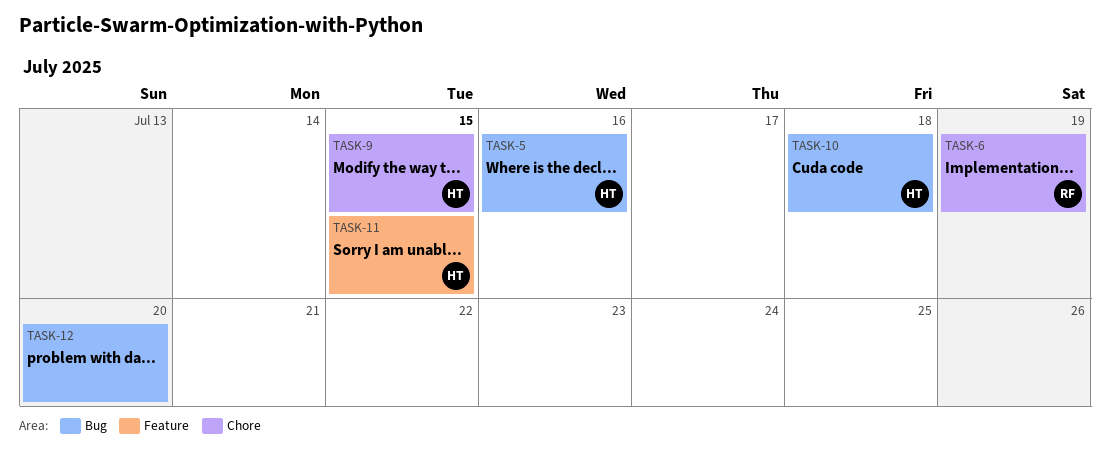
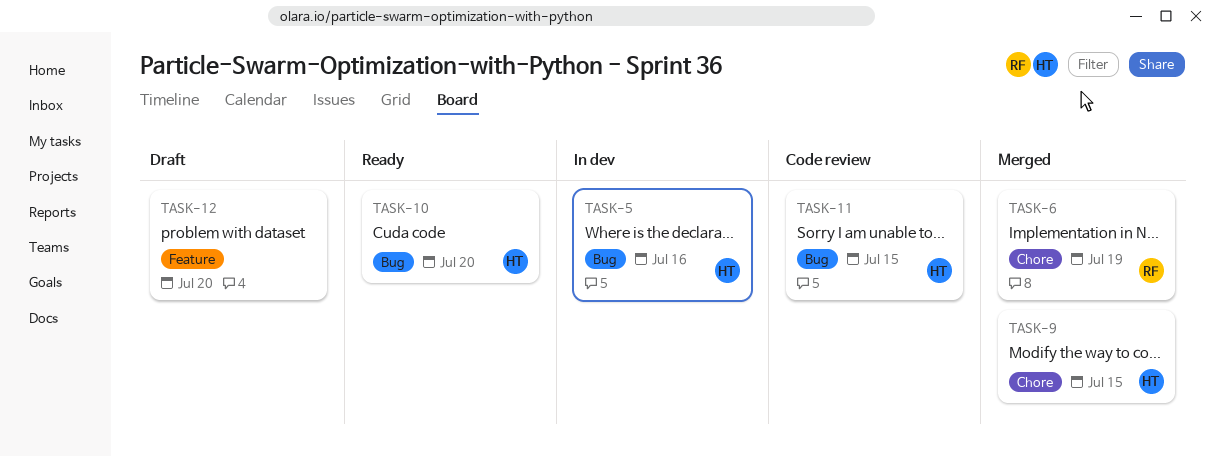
TASK-10, due: Jul 18 -> Jul 20
TASK-11, label: Feature -> Bug
TASK-12, label: Bug -> Feature

